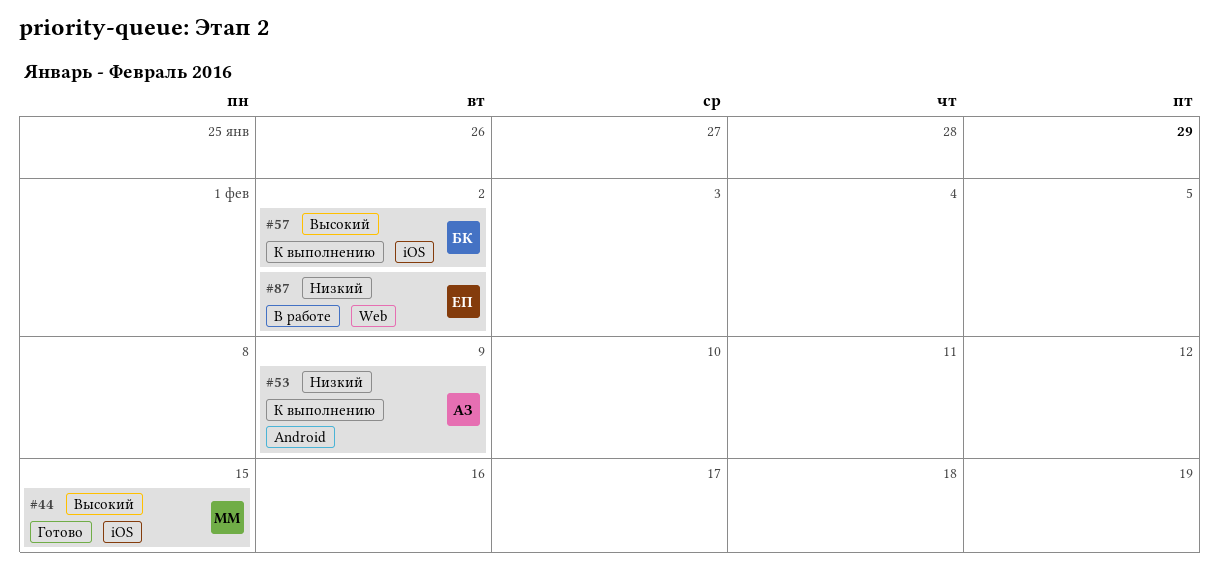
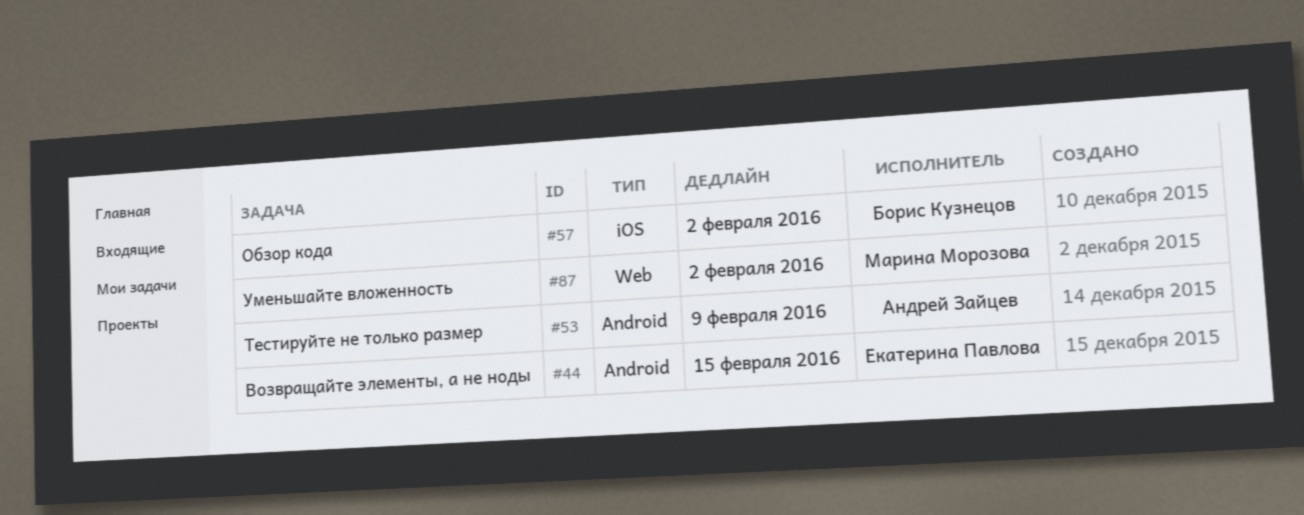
#44, owner: Марина Морозова -> Екатерина Павлова
#44, label: iOS -> Android
#87, owner: Екатерина Павлова -> Марина Морозова

